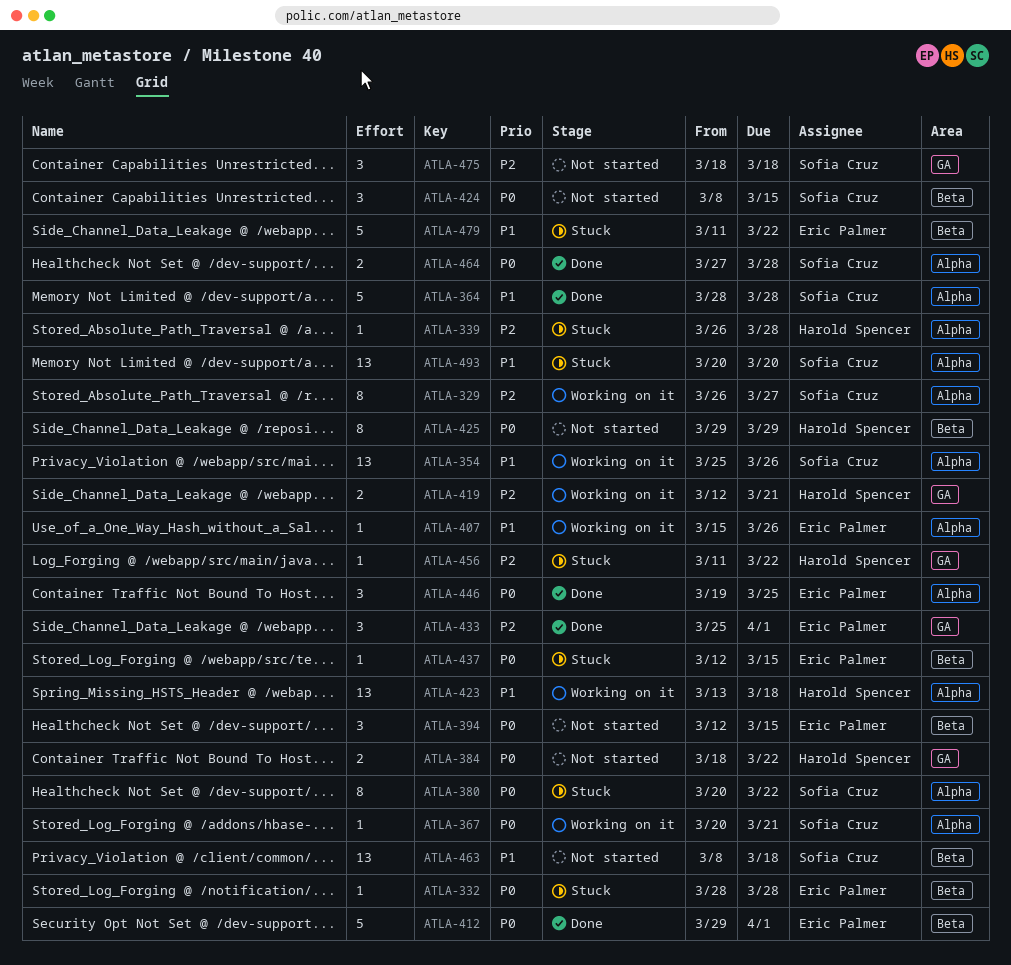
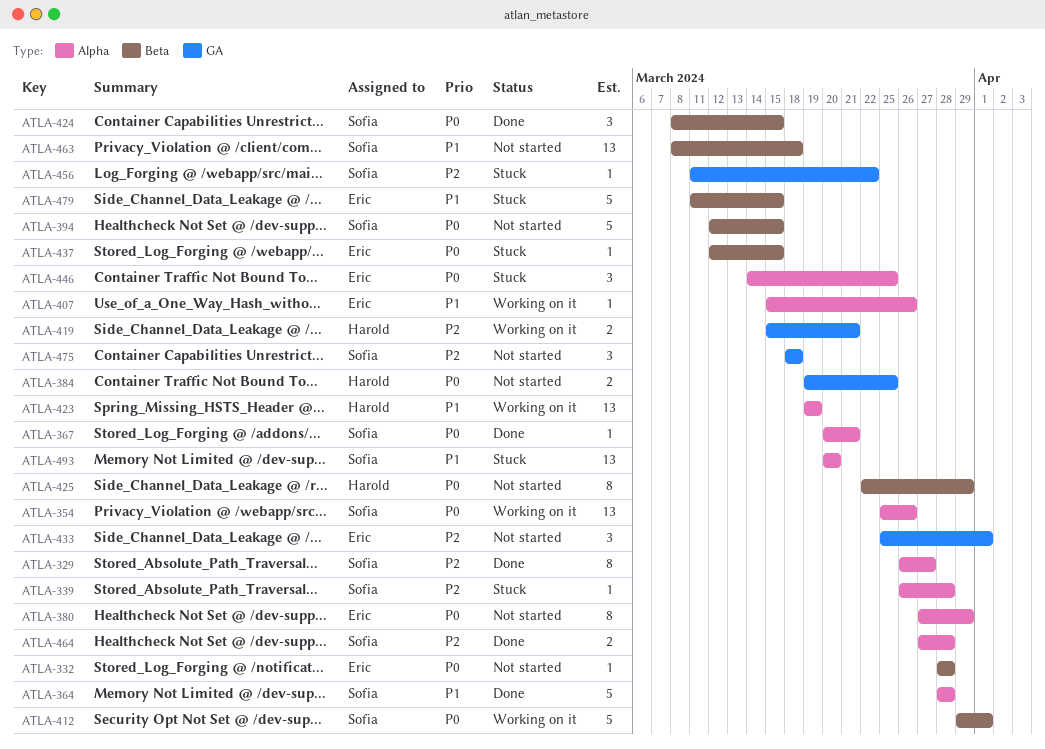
ATLA-329, status: Working on it -> Done
ATLA-332, status: Stuck -> Not started
ATLA-339, owner: Harold Spencer -> Sofia Cruz
ATLA-354, priority: P1 -> P0
ATLA-367, status: Working on it -> Done
ATLA-380, status: Stuck -> Not started
ATLA-380, owner: Sofia Cruz -> Eric Palmer
ATLA-380, start: Mar 20 -> Mar 27
ATLA-380, due: Mar 22 -> Mar 29
ATLA-384, start: Mar 18 -> Mar 19
ATLA-384, due: Mar 22 -> Mar 25
ATLA-394, owner: Eric Palmer -> Sofia Cruz
ATLA-394, estimate: 3 -> 5
ATLA-412, status: Done -> Working on it
ATLA-412, owner: Eric Palmer -> Sofia Cruz
ATLA-419, start: Mar 12 -> Mar 15
ATLA-423, start: Mar 13 -> Mar 19
ATLA-423, due: Mar 18 -> Mar 19
ATLA-424, status: Not started -> Done
ATLA-425, start: Mar 29 -> Mar 22
ATLA-433, status: Done -> Not started
ATLA-446, status: Done -> Stuck
ATLA-446, start: Mar 19 -> Mar 14
ATLA-456, owner: Harold Spencer -> Sofia Cruz
ATLA-464, priority: P0 -> P2
ATLA-479, due: Mar 22 -> Mar 15

